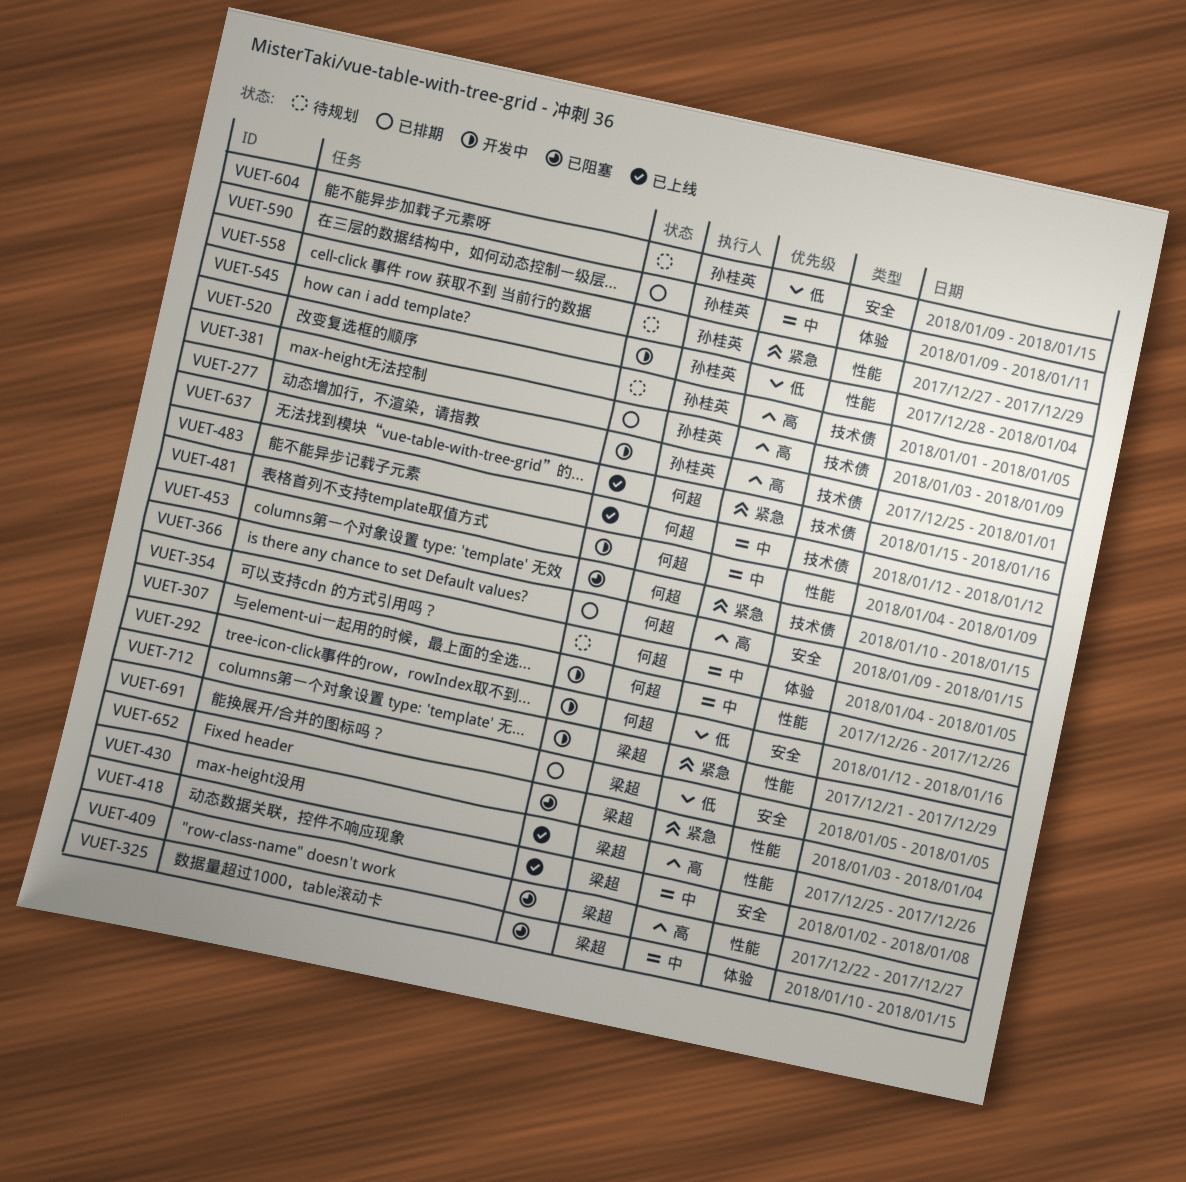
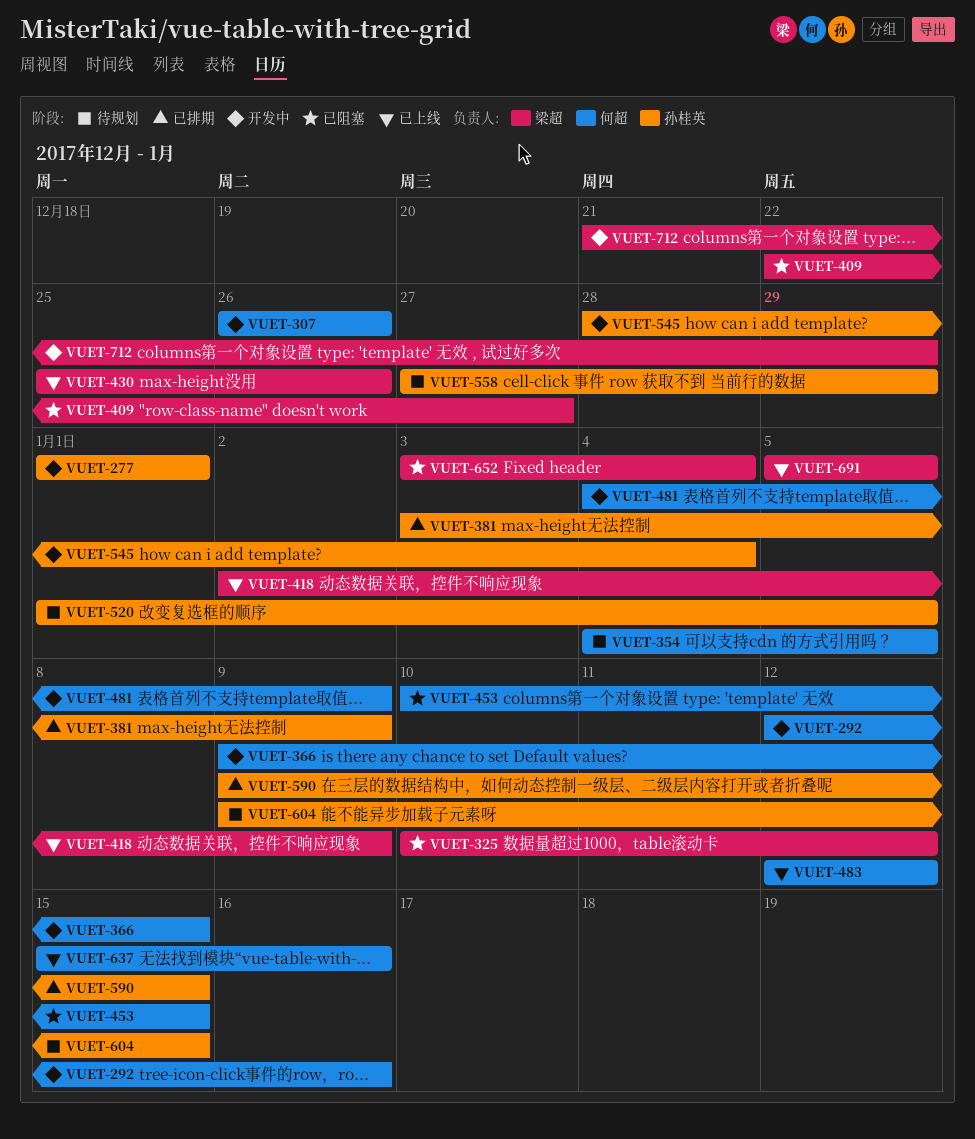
VUET-277, start: Dec 25 -> Jan 1
VUET-325, due: Jan 15 -> Jan 12
VUET-366, status: 已排期 -> 开发中
VUET-418, due: Jan 8 -> Jan 9
VUET-590, due: Jan 11 -> Jan 15
VUET-691, status: 已排期 -> 已上线

